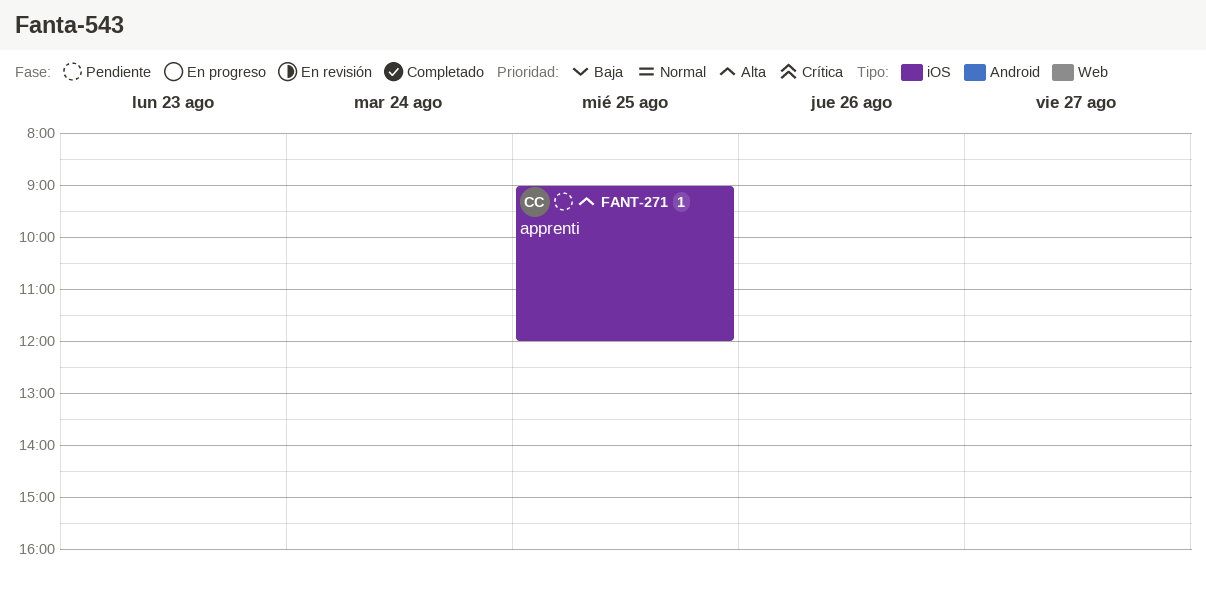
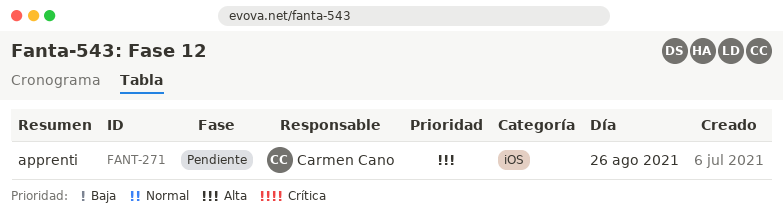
FANT-271, day: Aug 25 -> Aug 26

